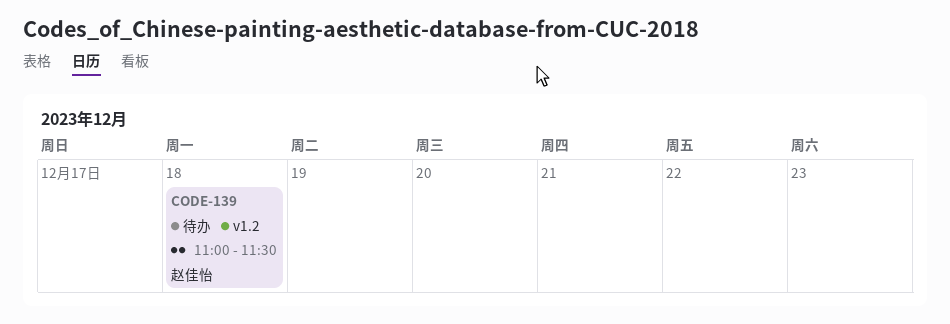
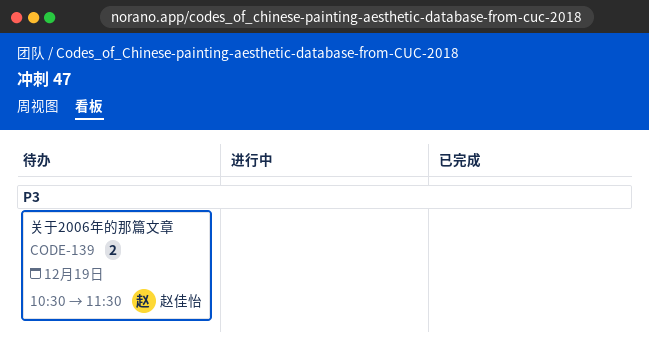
CODE-139, day: Dec 18 -> Dec 19
CODE-139, begins: 11:00 -> 10:30

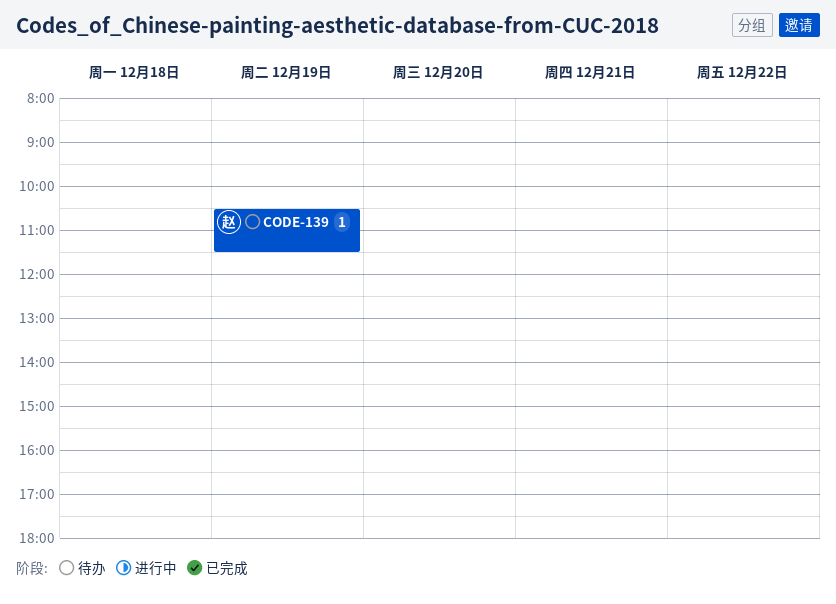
CODE-139, estimate: 2 -> 1

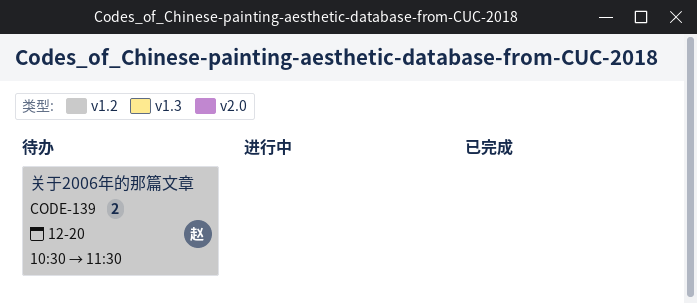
CODE-139, estimate: 1 -> 2
CODE-139, day: Dec 19 -> Dec 20

